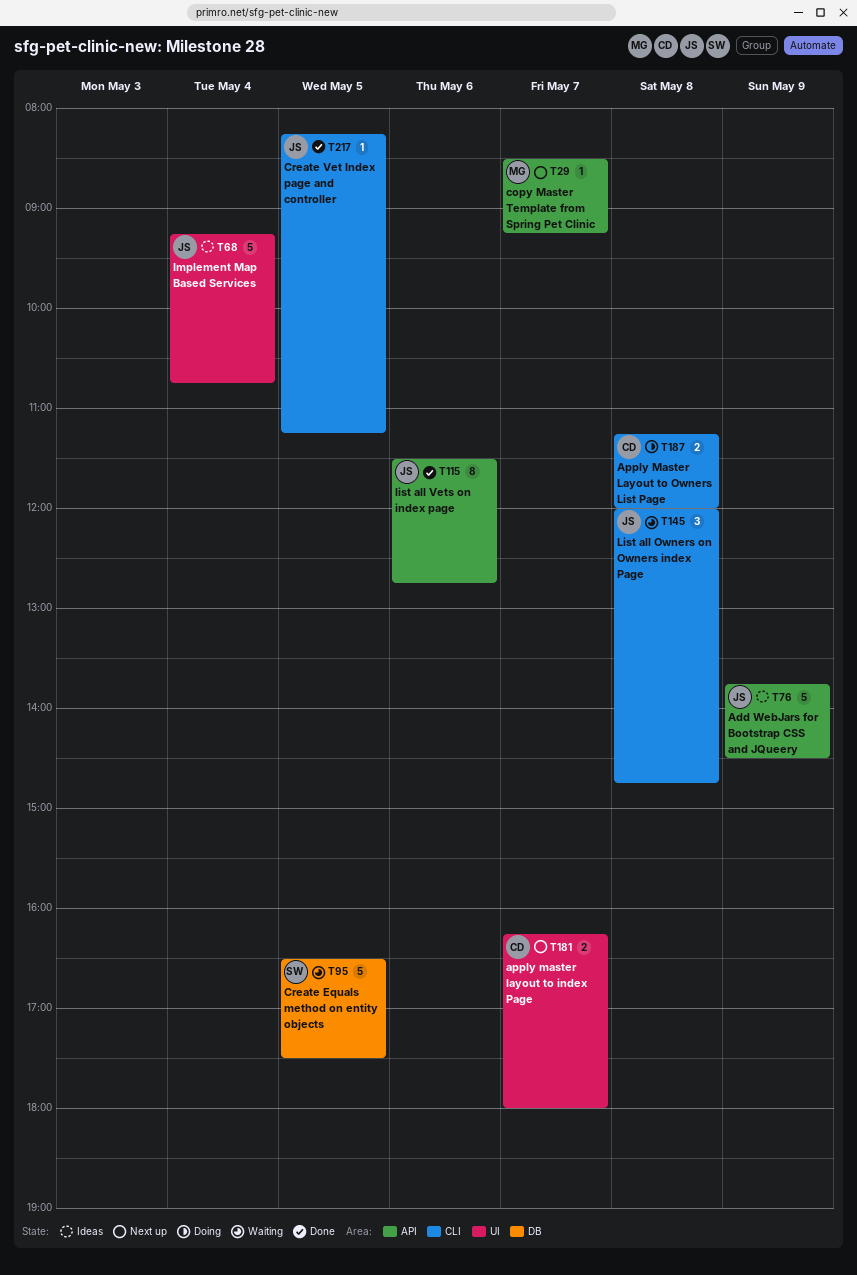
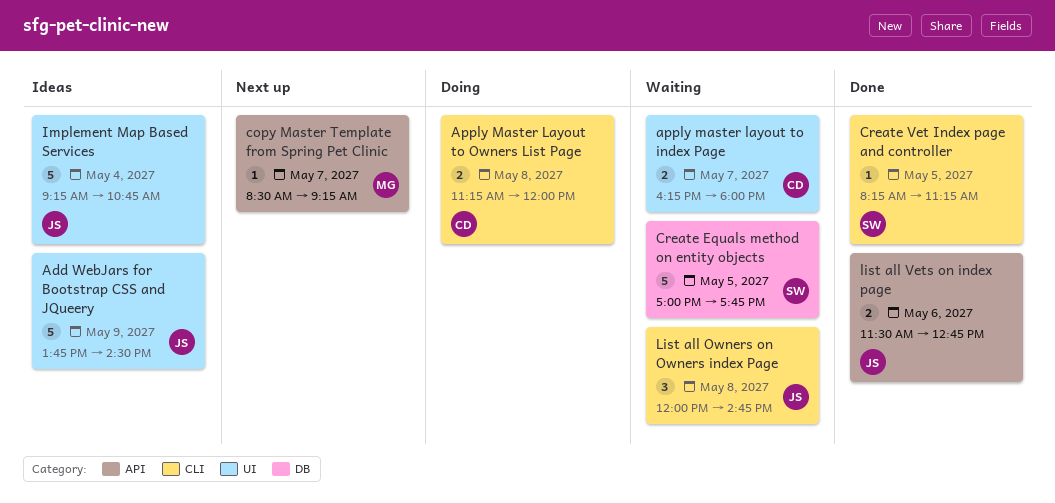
Add WebJars for Bootstrap CSS and JQueery, label: API -> UI
apply master layout to index Page, status: Next up -> Waiting
Create Equals method on entity objects, begins: 16:30 -> 17:00
Create Equals method on entity objects, ends: 17:30 -> 17:45
Create Vet Index page and controller, owner: JS -> SW
list all Vets on index page, estimate: 8 -> 2

